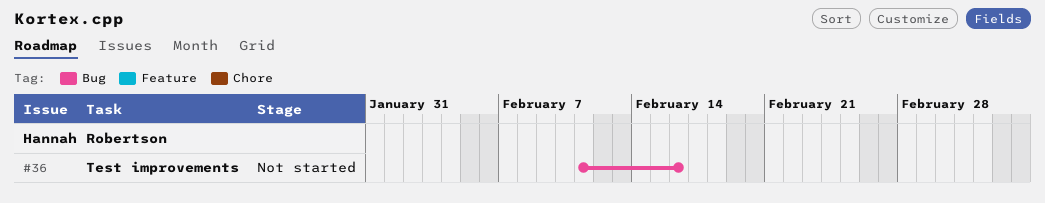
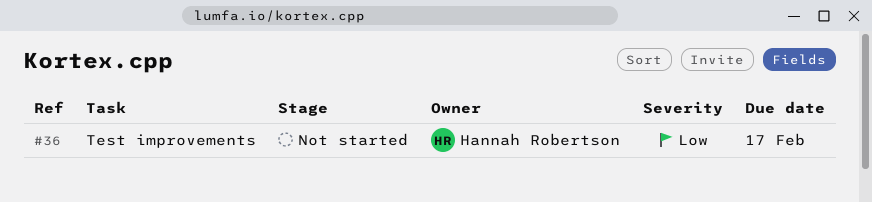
#36, due: Feb 16 -> Feb 17

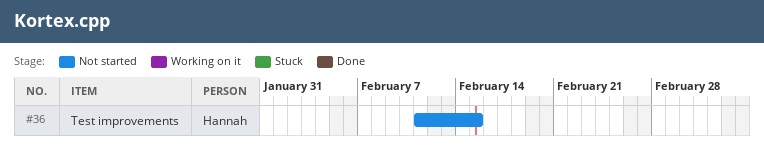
#36, due: Feb 17 -> Feb 15

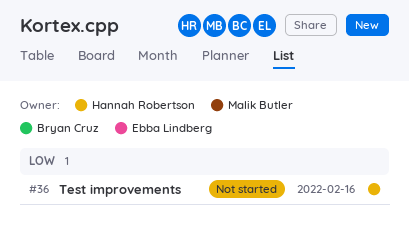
#36, due: Feb 15 -> Feb 16

